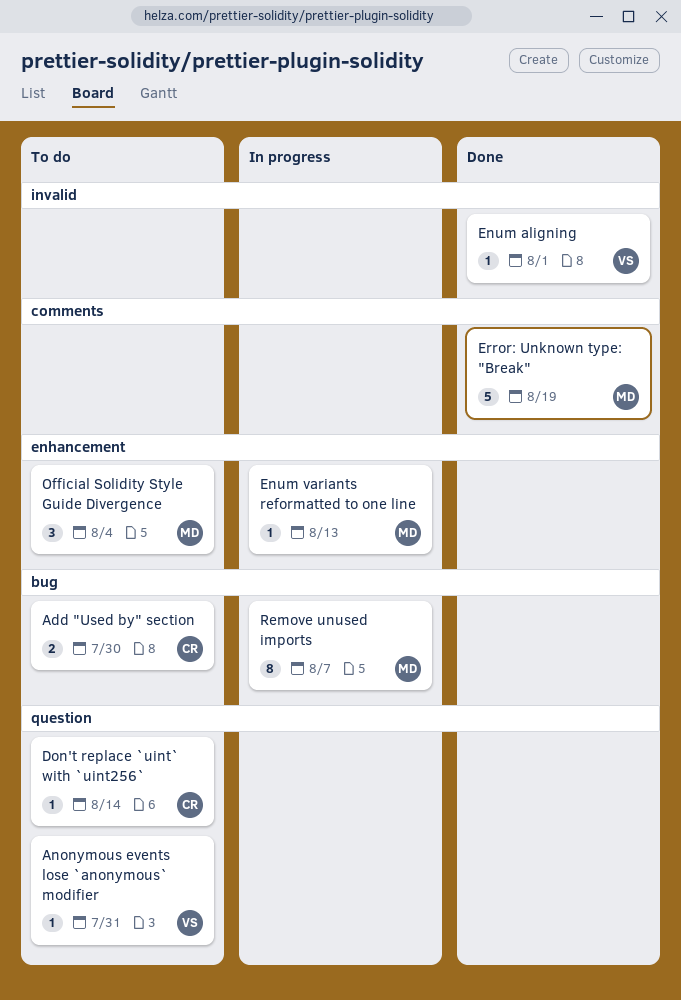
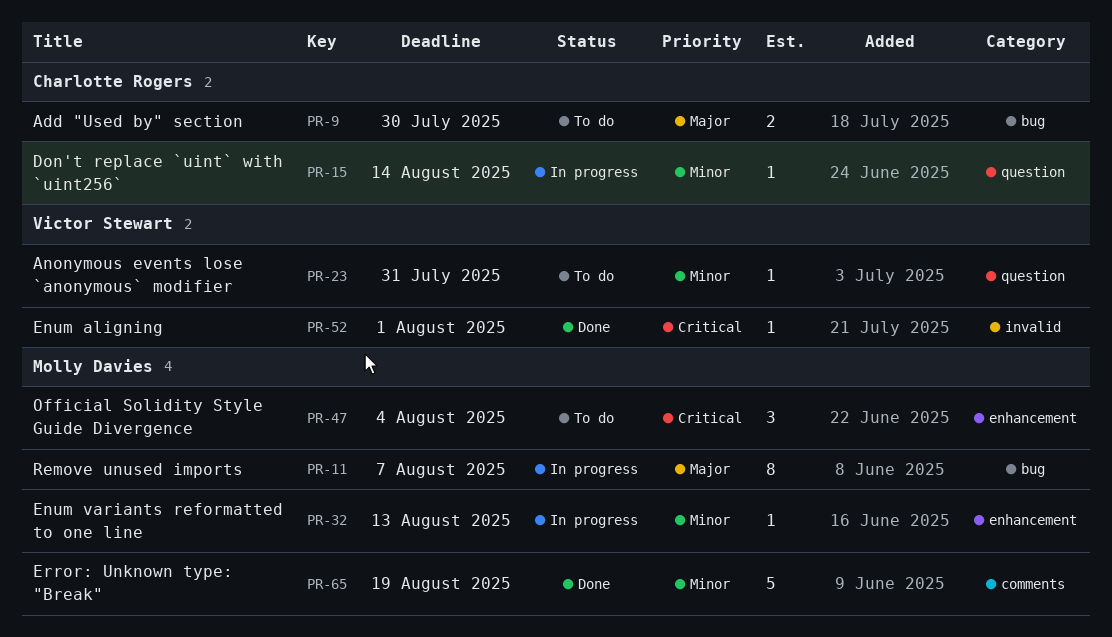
Don't replace `uint` with `uint256`, status: To do -> In progress

